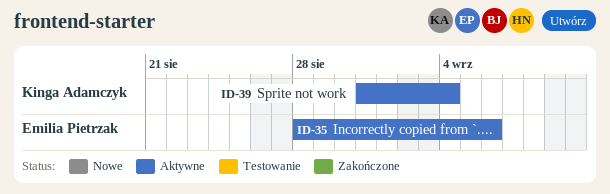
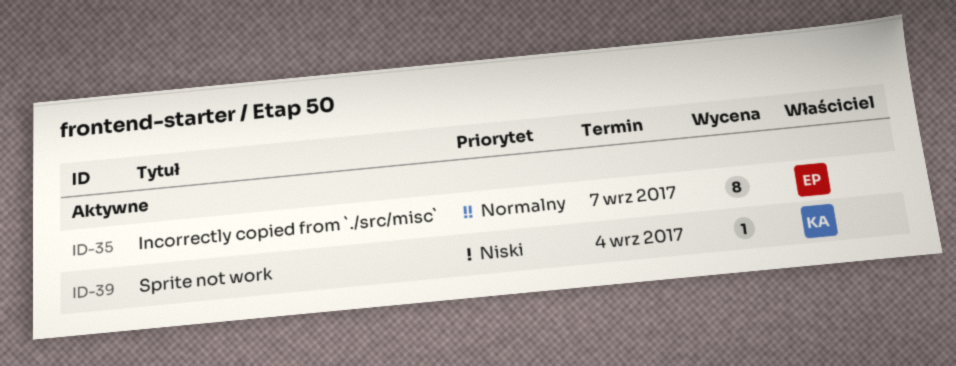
ID-35, due: Sep 6 -> Sep 7

